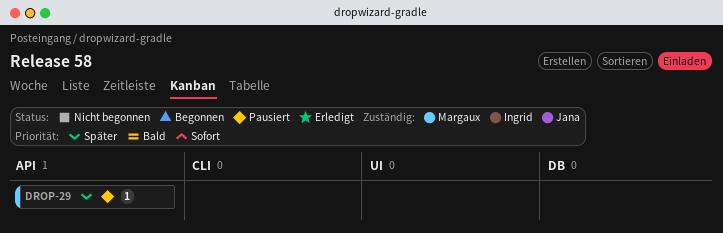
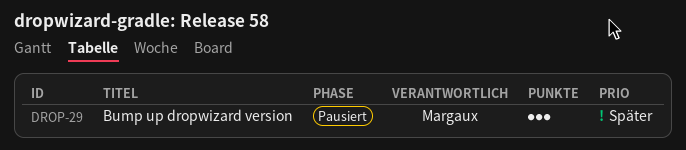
DROP-29, estimate: 1 -> 3

